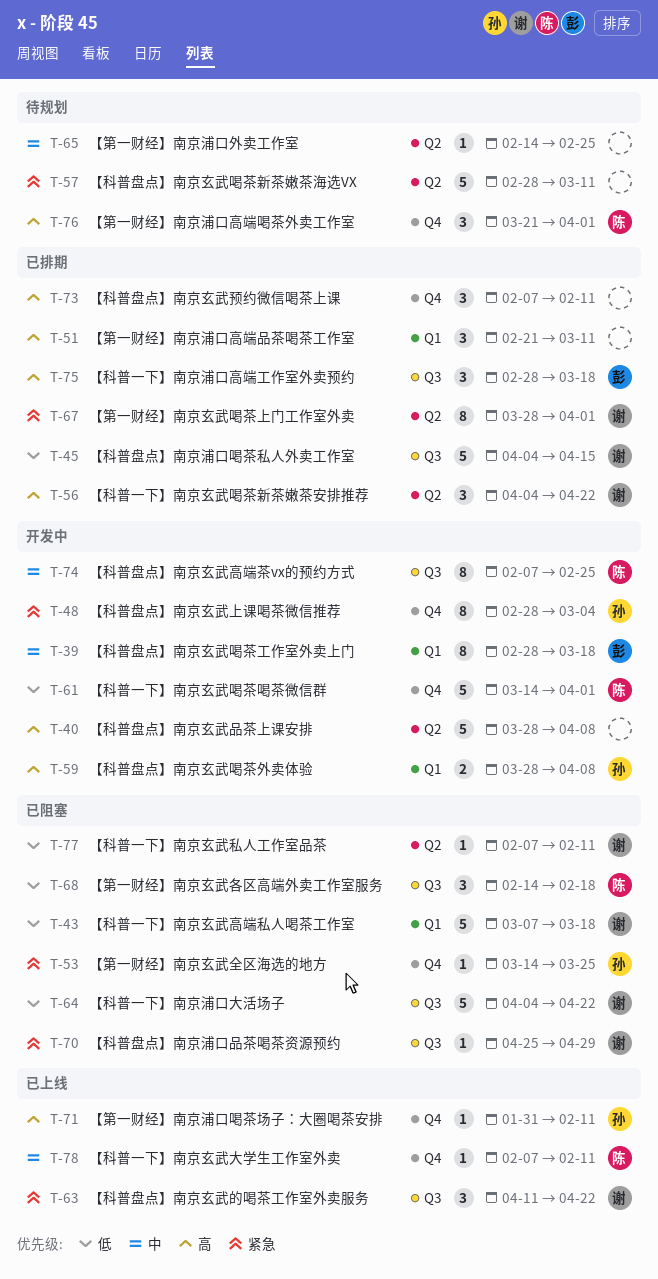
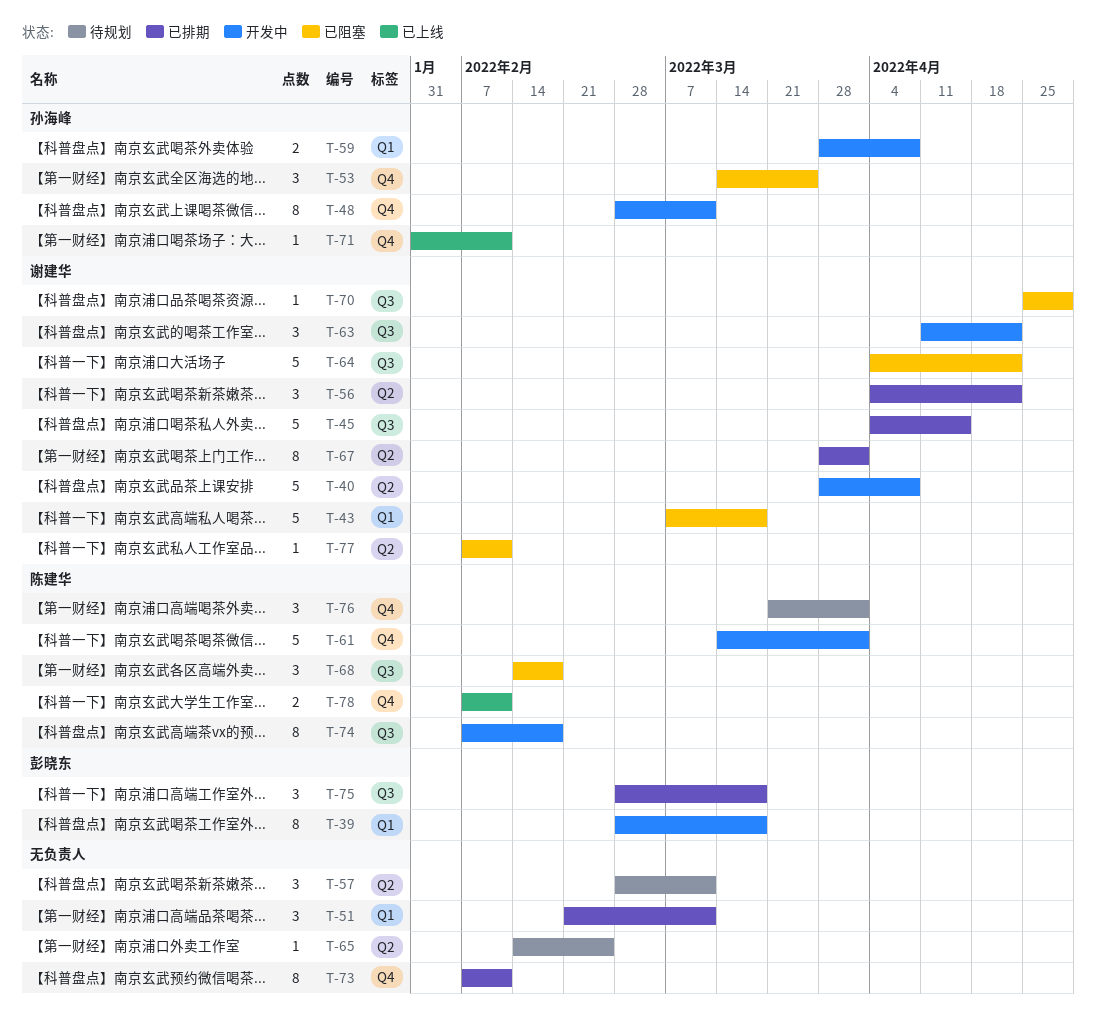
T-40, owner: none -> 谢建华
T-48, due: Mar 4 -> Mar 11
T-53, estimate: 1 -> 3
T-57, estimate: 5 -> 3
T-63, status: 已上线 -> 开发中
T-73, estimate: 3 -> 8
T-74, due: Feb 25 -> Feb 18
T-78, estimate: 1 -> 2

